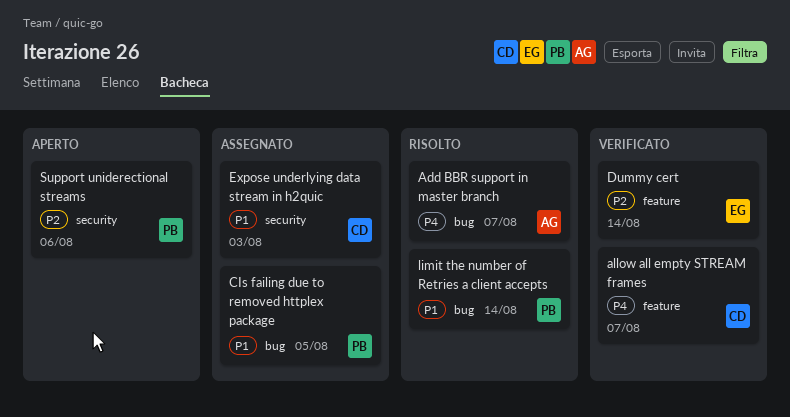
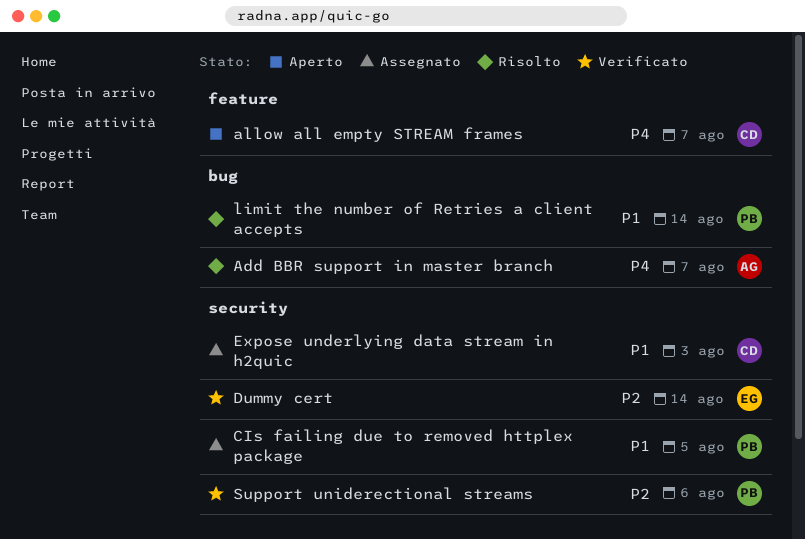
allow all empty STREAM frames, status: Verificato -> Aperto
CIs failing due to removed httplex package, label: bug -> security
Dummy cert, label: feature -> security
Support uniderectional streams, status: Aperto -> Verificato

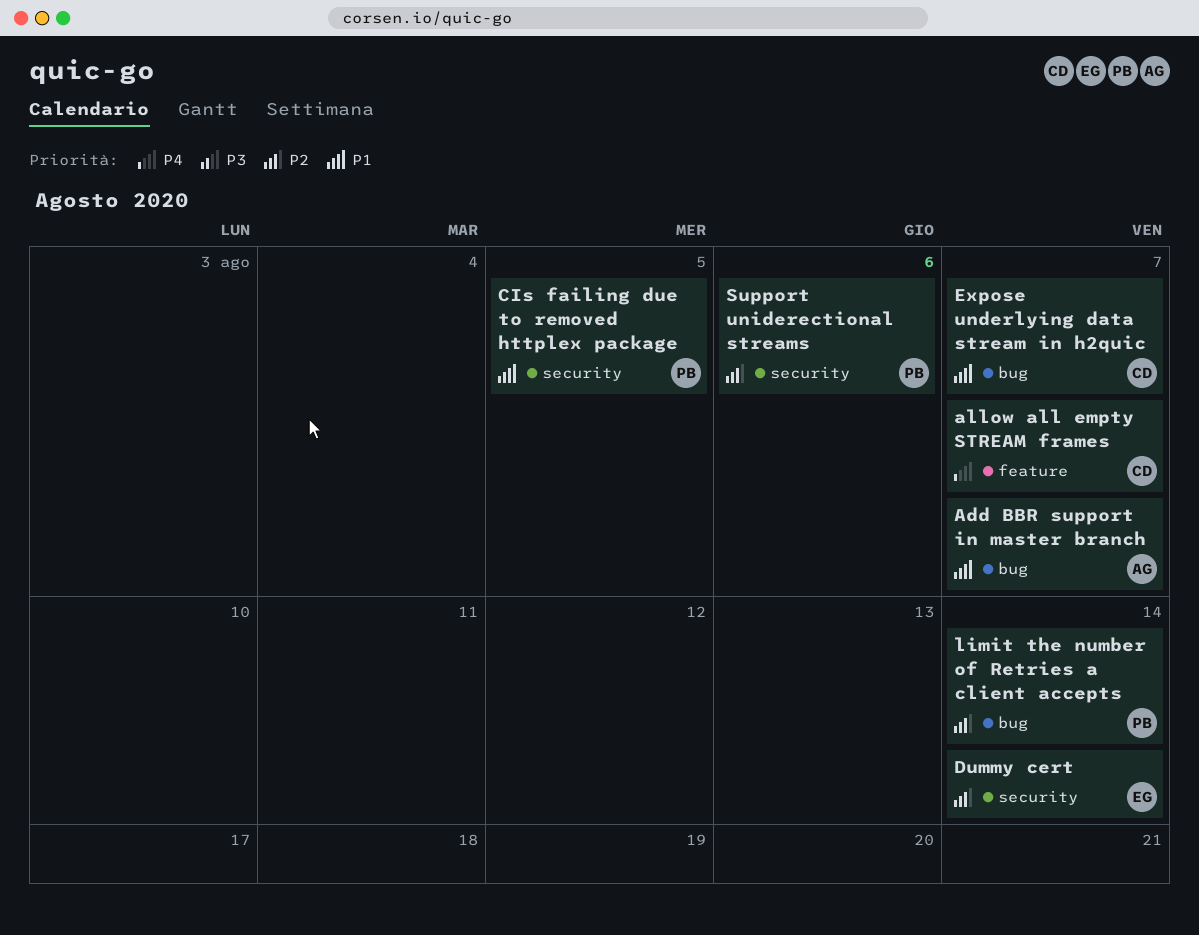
Add BBR support in master branch, priority: P4 -> P1
Expose underlying data stream in h2quic, label: security -> bug
Expose underlying data stream in h2quic, due: Aug 3 -> Aug 7
limit the number of Retries a client accepts, priority: P1 -> P2

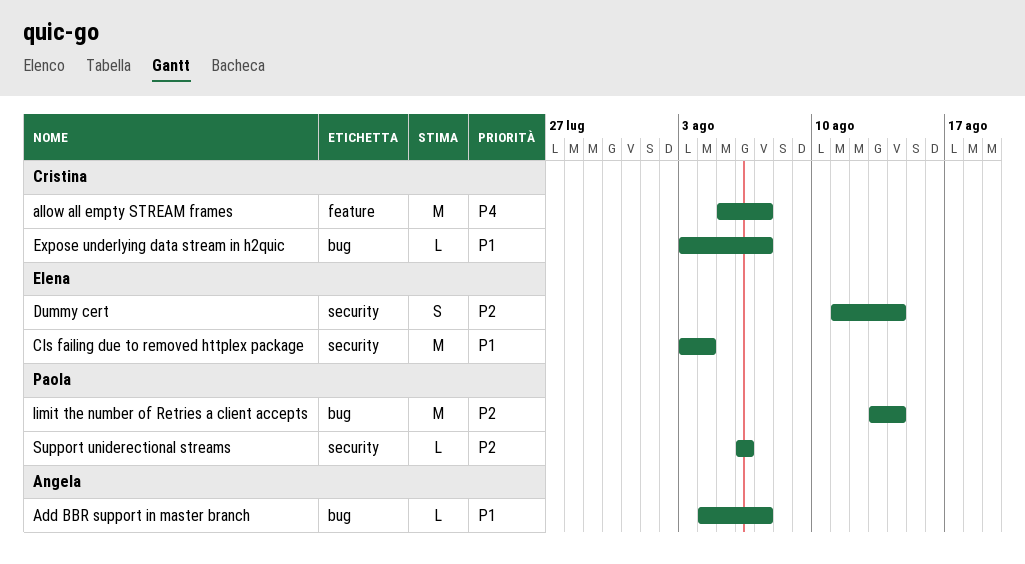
CIs failing due to removed httplex package, owner: Paola -> Elena
CIs failing due to removed httplex package, due: Aug 5 -> Aug 4

